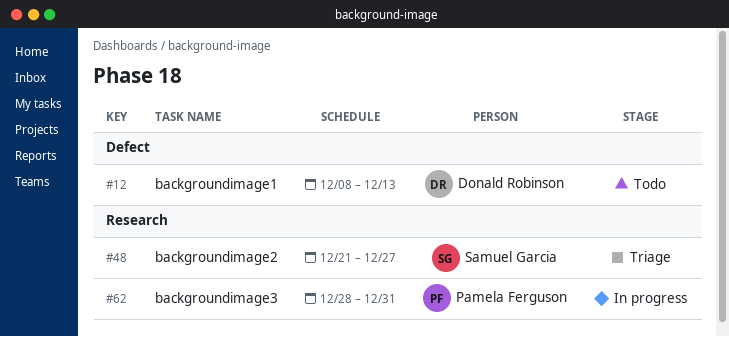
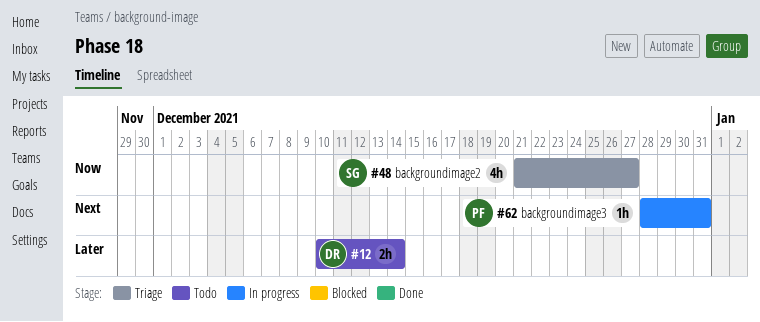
#12, start: Dec 8 -> Dec 10
#12, due: Dec 13 -> Dec 14

